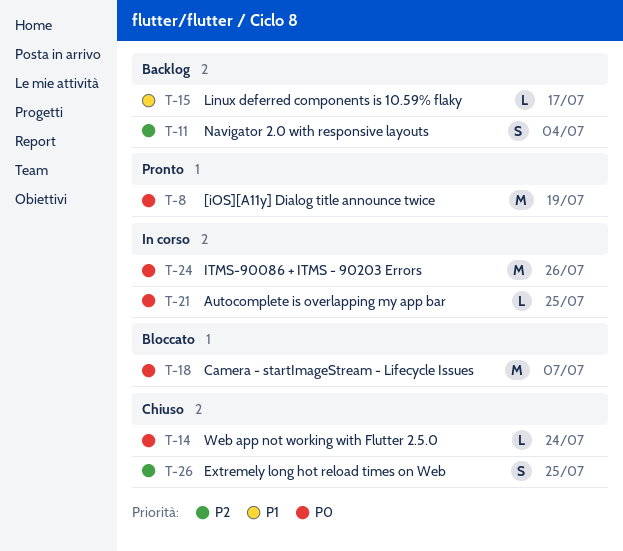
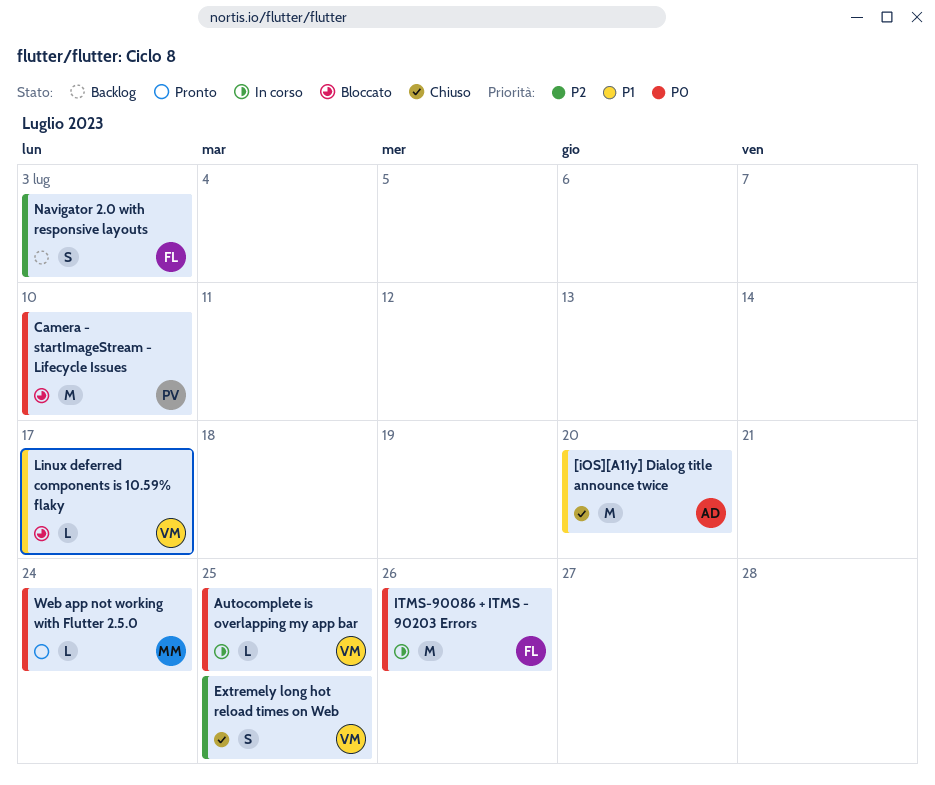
[iOS][A11y] Dialog title announce twice, status: Pronto -> Chiuso
[iOS][A11y] Dialog title announce twice, priority: P0 -> P1
[iOS][A11y] Dialog title announce twice, due: Jul 19 -> Jul 20
Camera - startImageStream - Lifecycle Issues, due: Jul 7 -> Jul 10
Linux deferred components is 10.59% flaky, status: Backlog -> Bloccato
Navigator 2.0 with responsive layouts, due: Jul 4 -> Jul 3
Web app not working with Flutter 2.5.0, status: Chiuso -> Pronto

